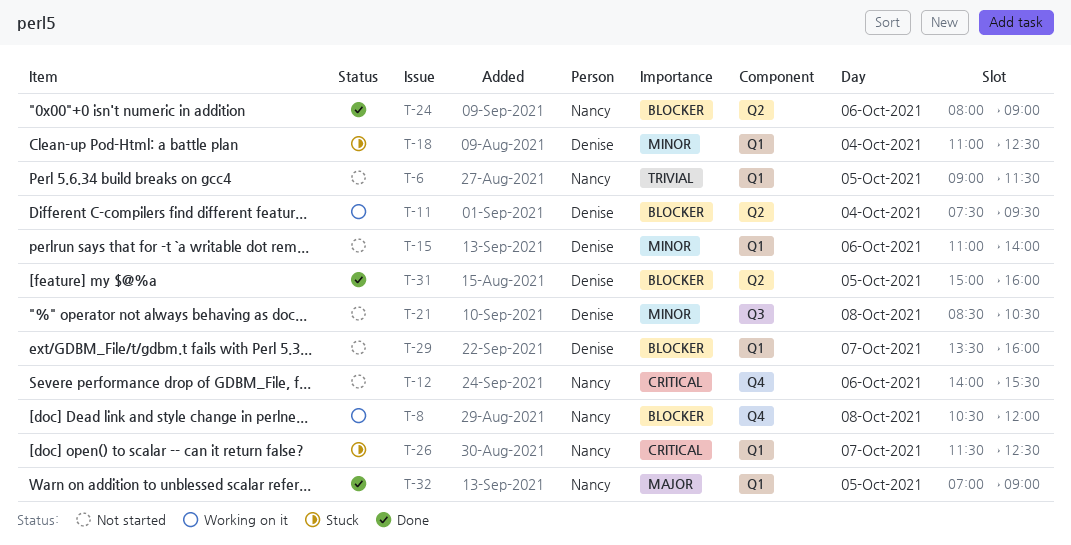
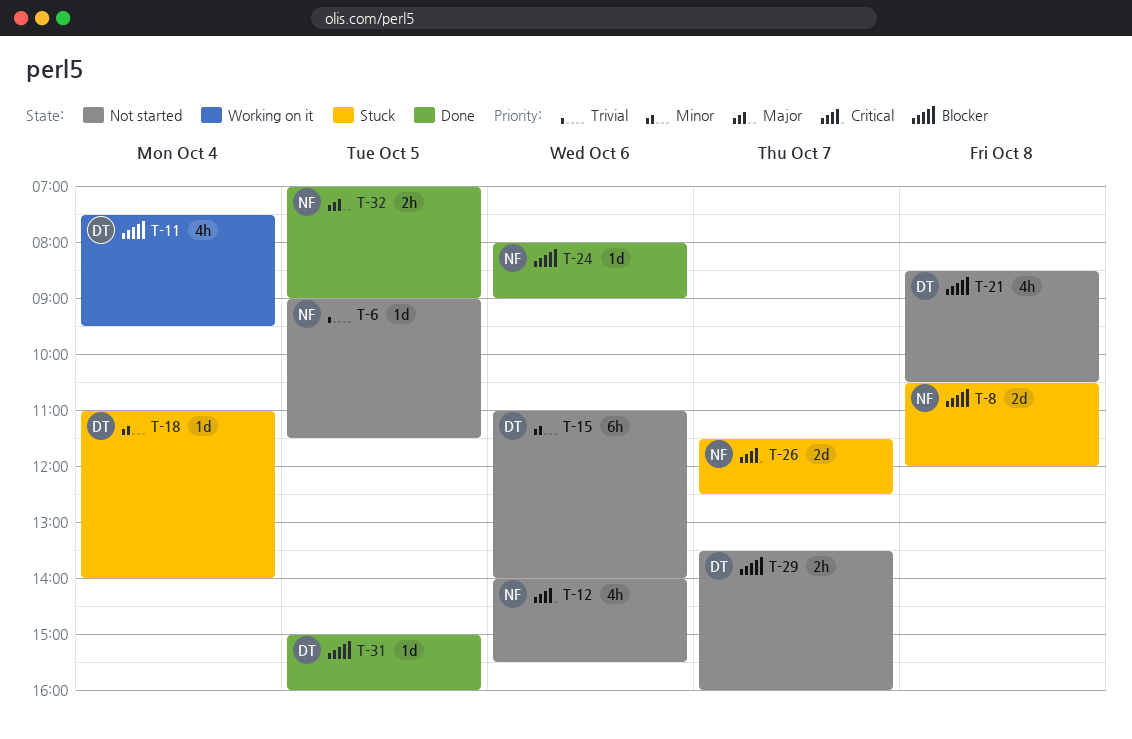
T-8, status: Working on it -> Stuck
T-18, ends: 12:30 -> 14:00
T-21, priority: Minor -> Blocker

